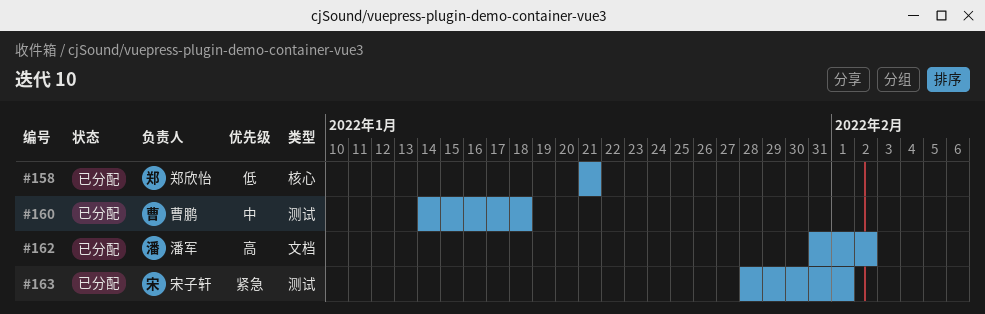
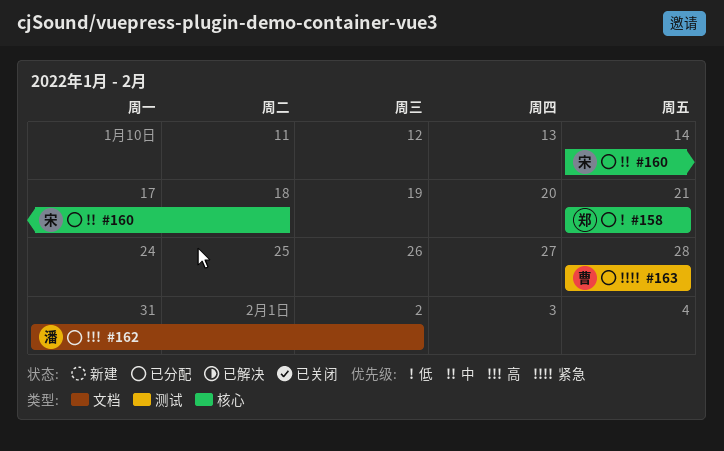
#160, owner: 曹鹏 -> 宋子轩
#160, label: 测试 -> 核心
#163, owner: 宋子轩 -> 曹鹏
#163, due: Feb 1 -> Jan 28

